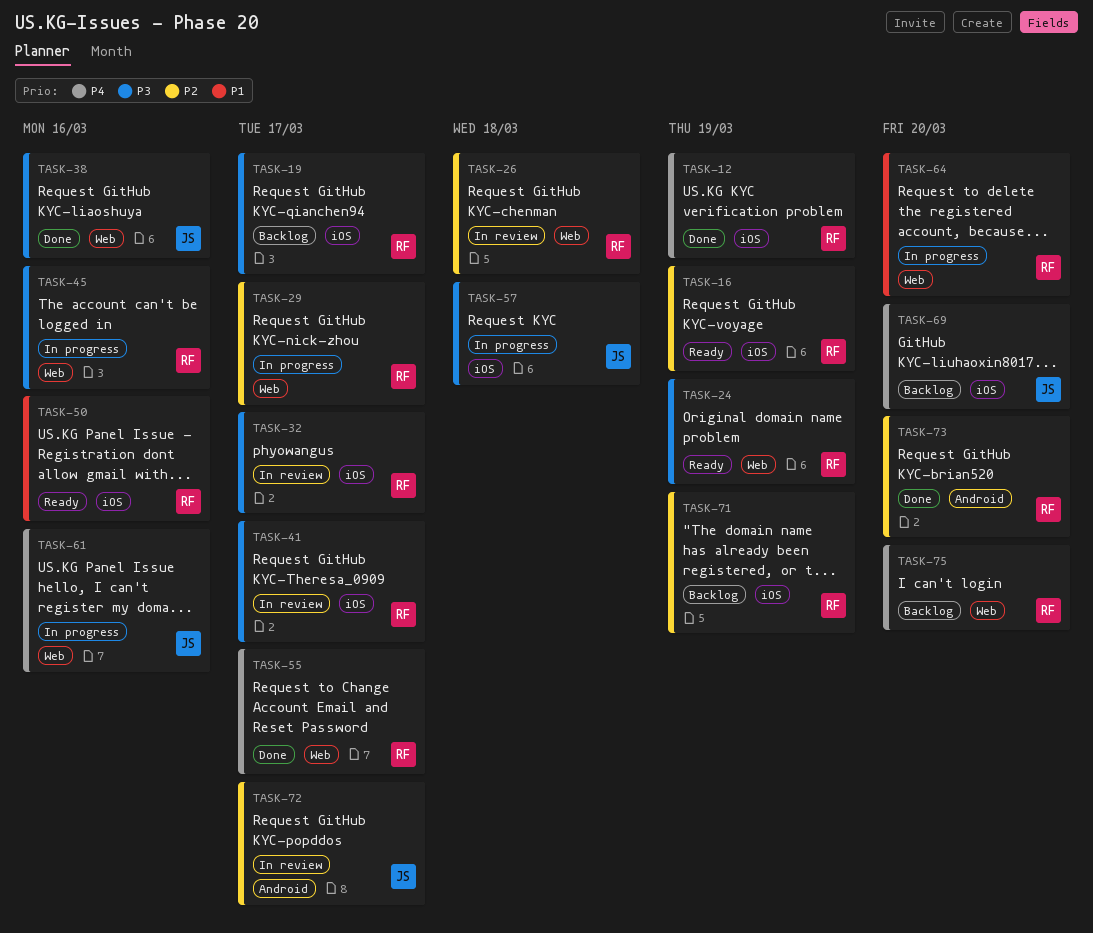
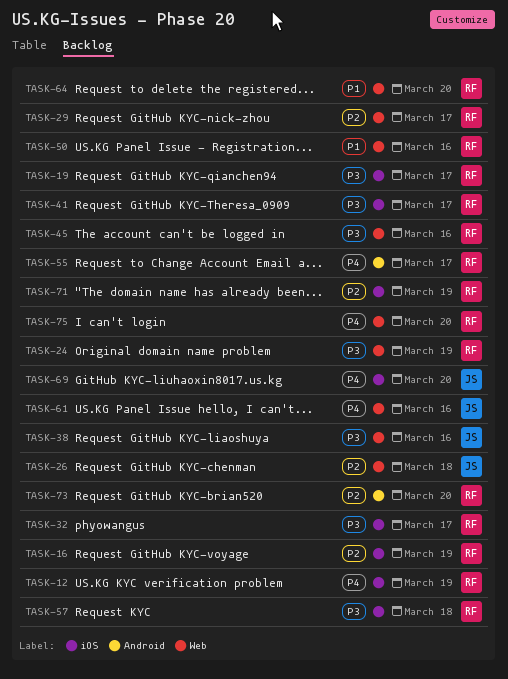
TASK-26, owner: RF -> JS
TASK-50, label: iOS -> Web
TASK-55, label: Web -> Android
TASK-57, owner: JS -> RF
TASK-72: present -> none

